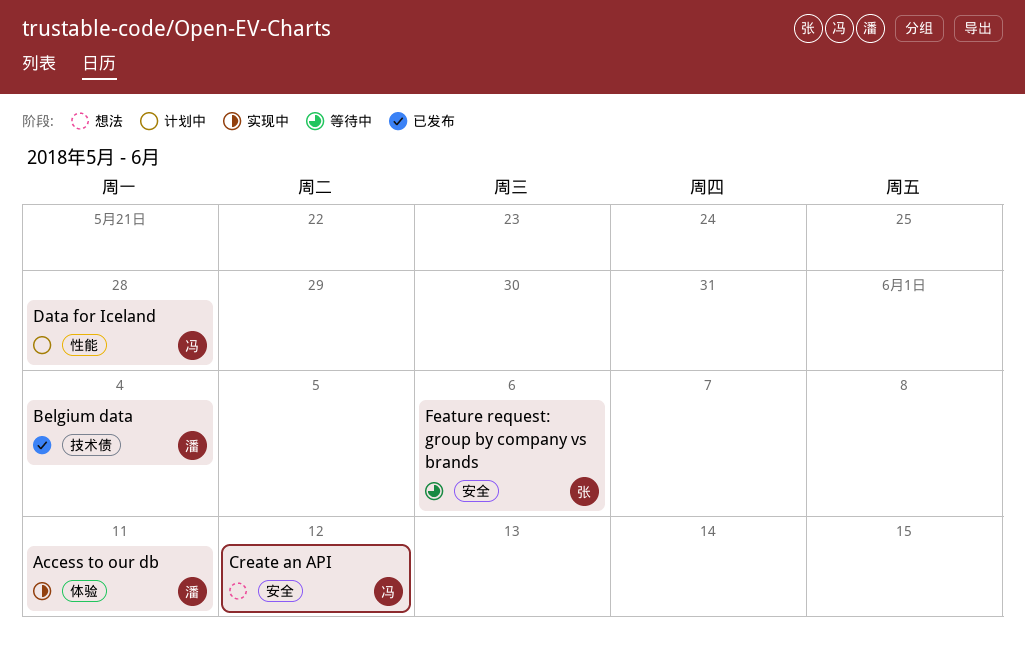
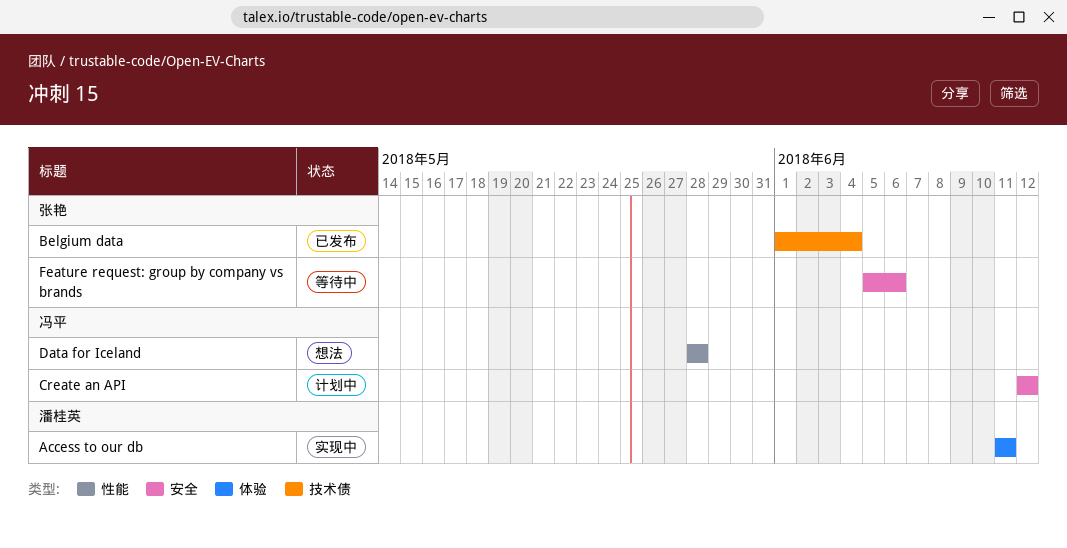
Belgium data, owner: 潘桂英 -> 张艳
Create an API, status: 想法 -> 计划中
Data for Iceland, status: 计划中 -> 想法

